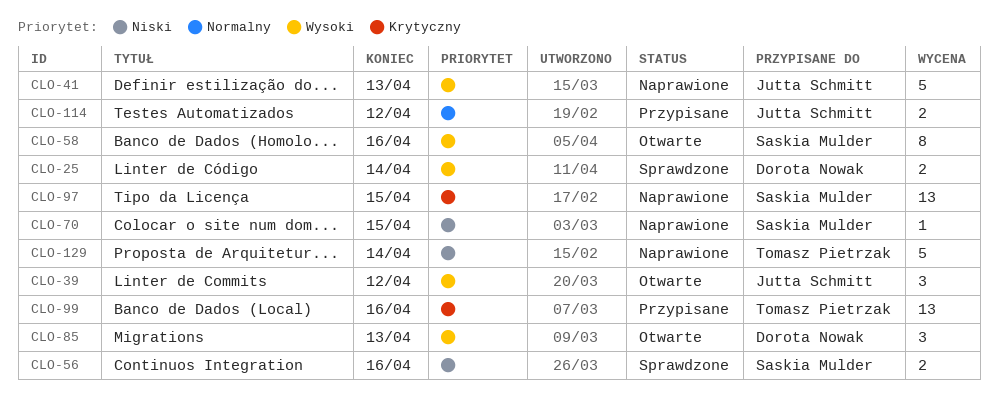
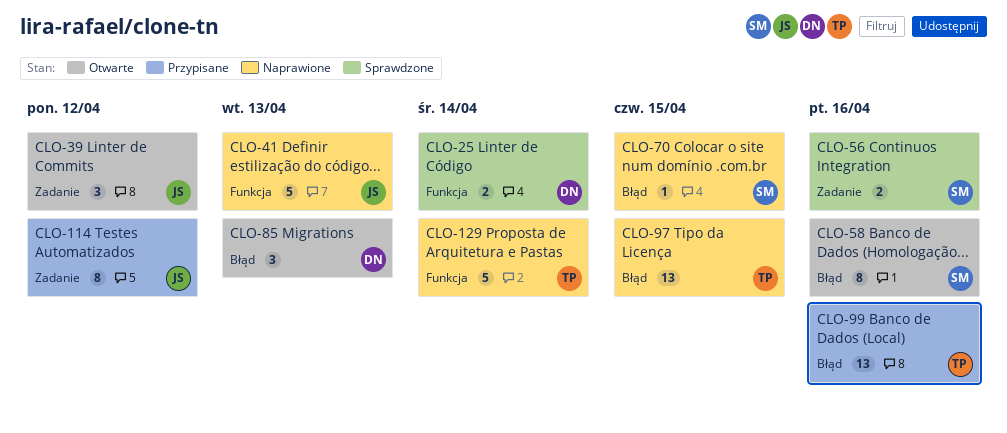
CLO-97, owner: Saskia Mulder -> Tomasz Pietrzak
CLO-114, estimate: 2 -> 8

